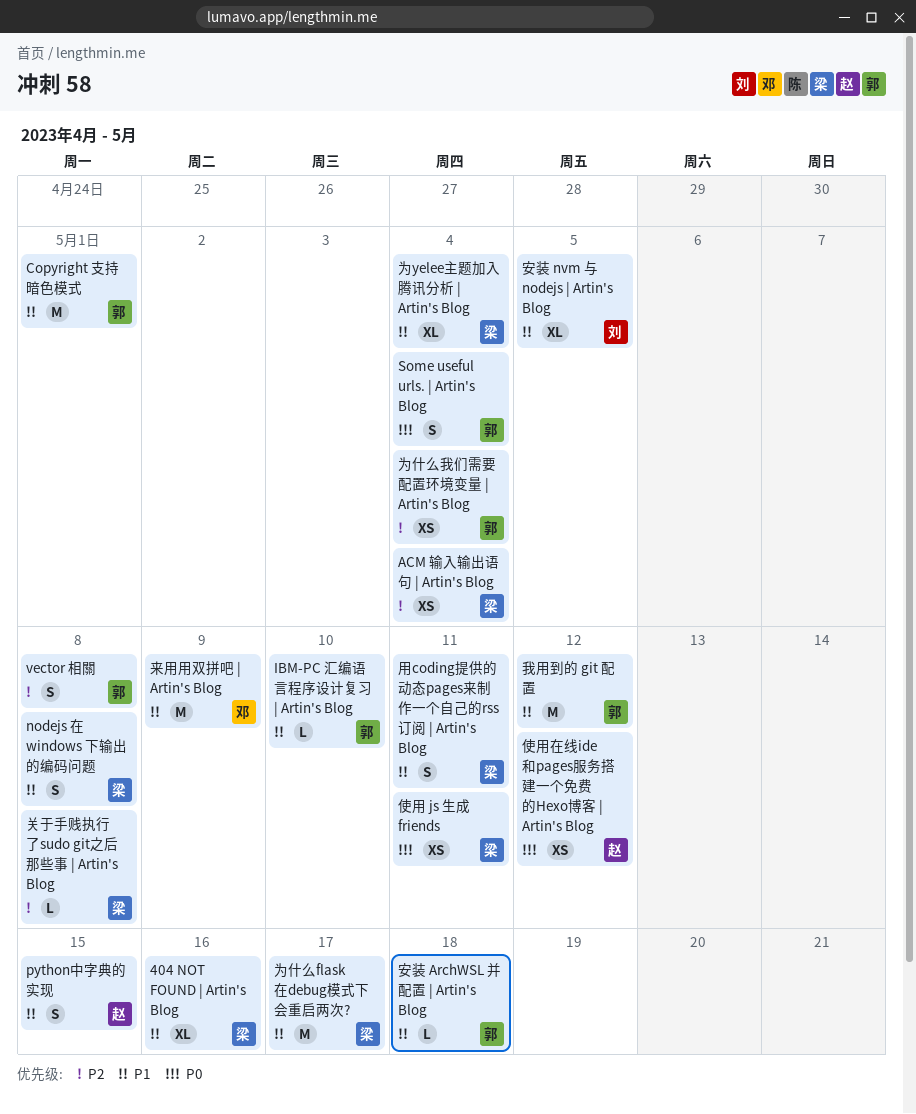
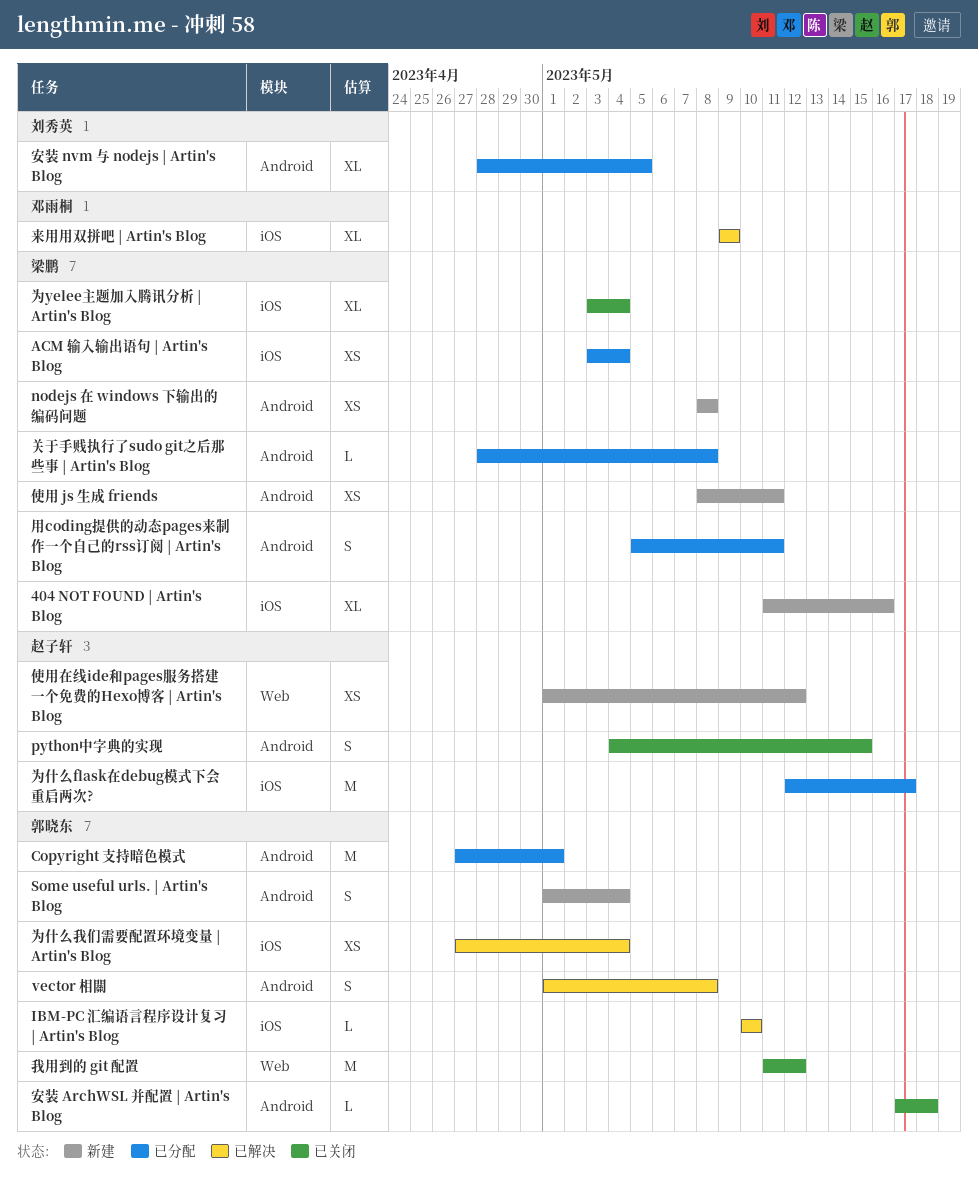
nodejs 在 windows 下输出的编码问题, estimate: S -> XS
为什么flask在debug模式下会重启两次?, owner: 梁鹏 -> 赵子轩
来用用双拼吧 | Artin's Blog, estimate: M -> XL

